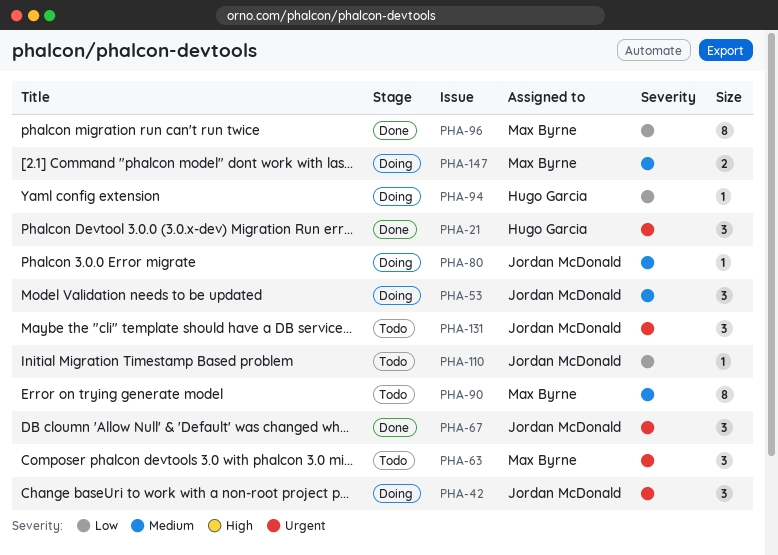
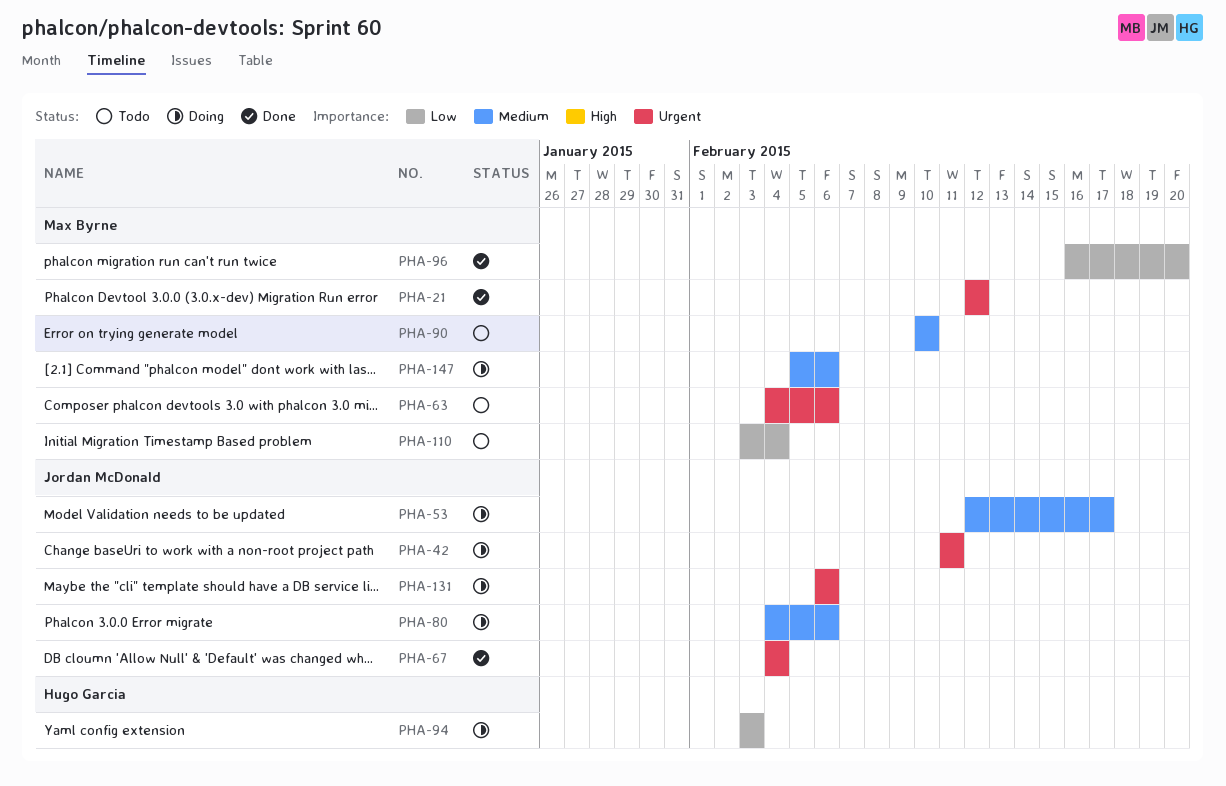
PHA-21, owner: Hugo Garcia -> Max Byrne
PHA-110, owner: Jordan McDonald -> Max Byrne
PHA-131, status: Todo -> Doing

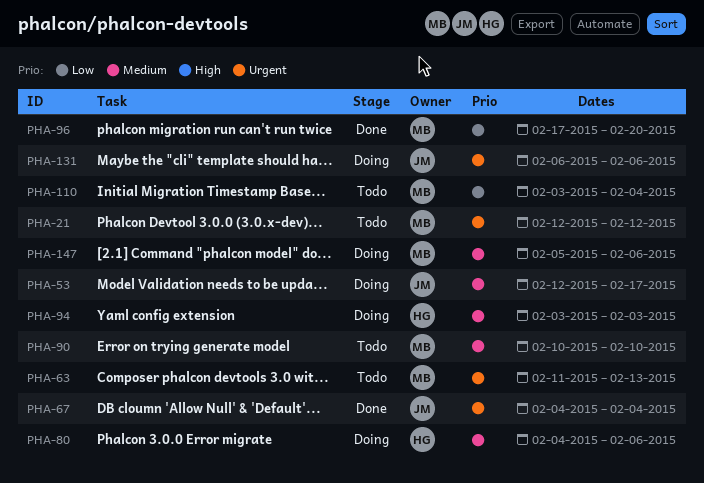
PHA-21, status: Done -> Todo
PHA-42: present -> none
PHA-63, start: Feb 4 -> Feb 11
PHA-63, due: Feb 6 -> Feb 13
PHA-80, owner: Jordan McDonald -> Hugo Garcia
PHA-94, priority: Low -> Medium
PHA-96, start: Feb 16 -> Feb 17

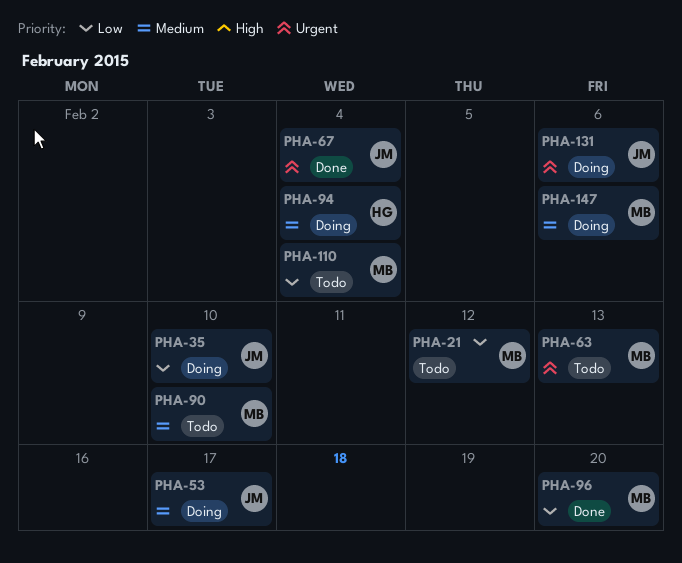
PHA-21, priority: Urgent -> Low
PHA-35: none -> present
PHA-80: present -> none
PHA-94, due: Feb 3 -> Feb 4

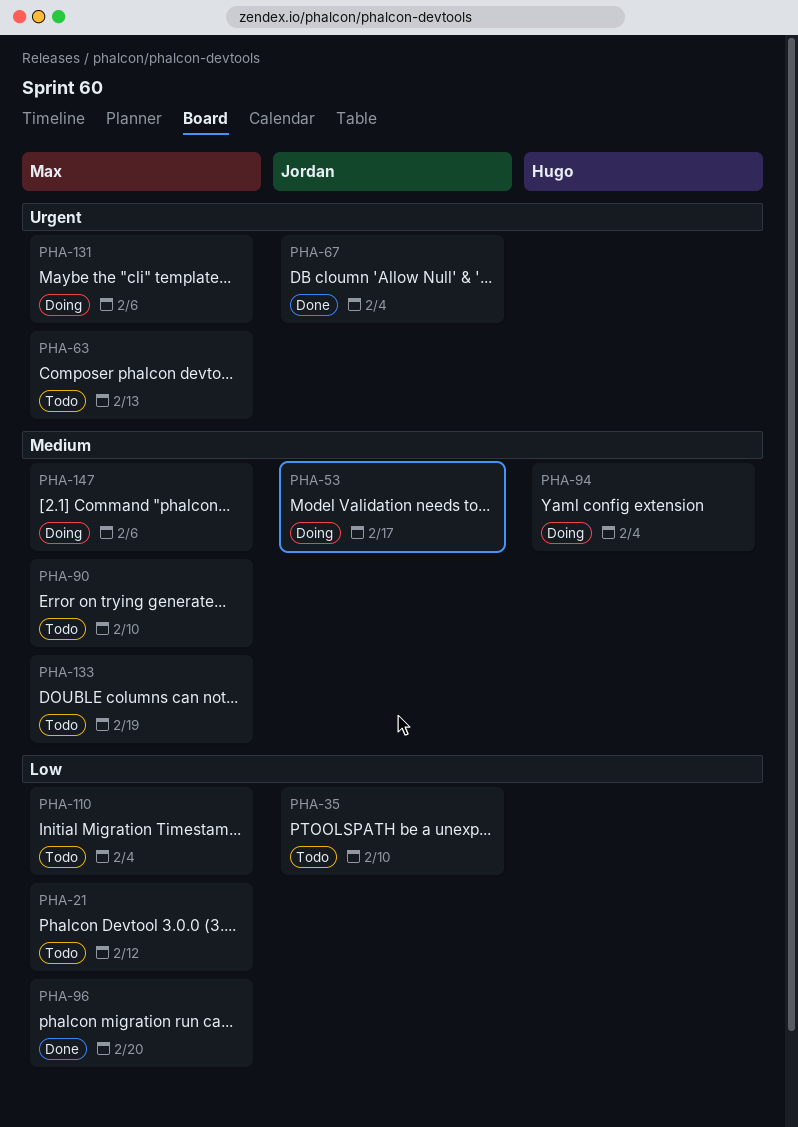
PHA-35, status: Doing -> Todo
PHA-131, owner: Jordan -> Max
PHA-133: none -> present

